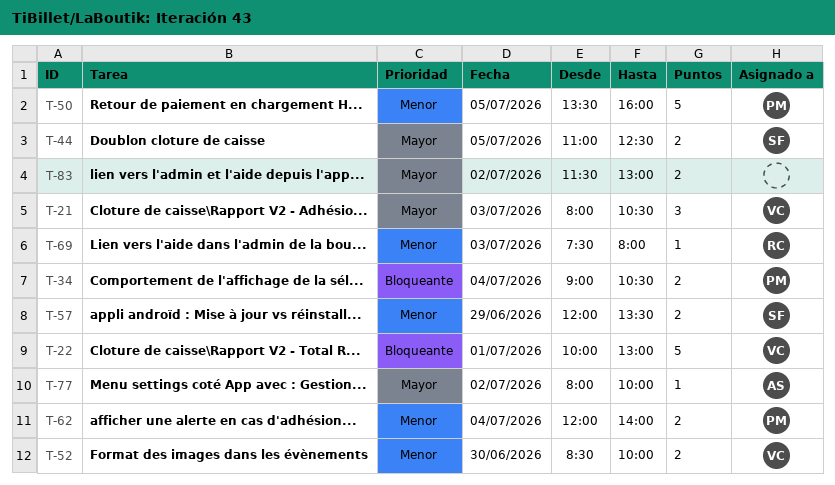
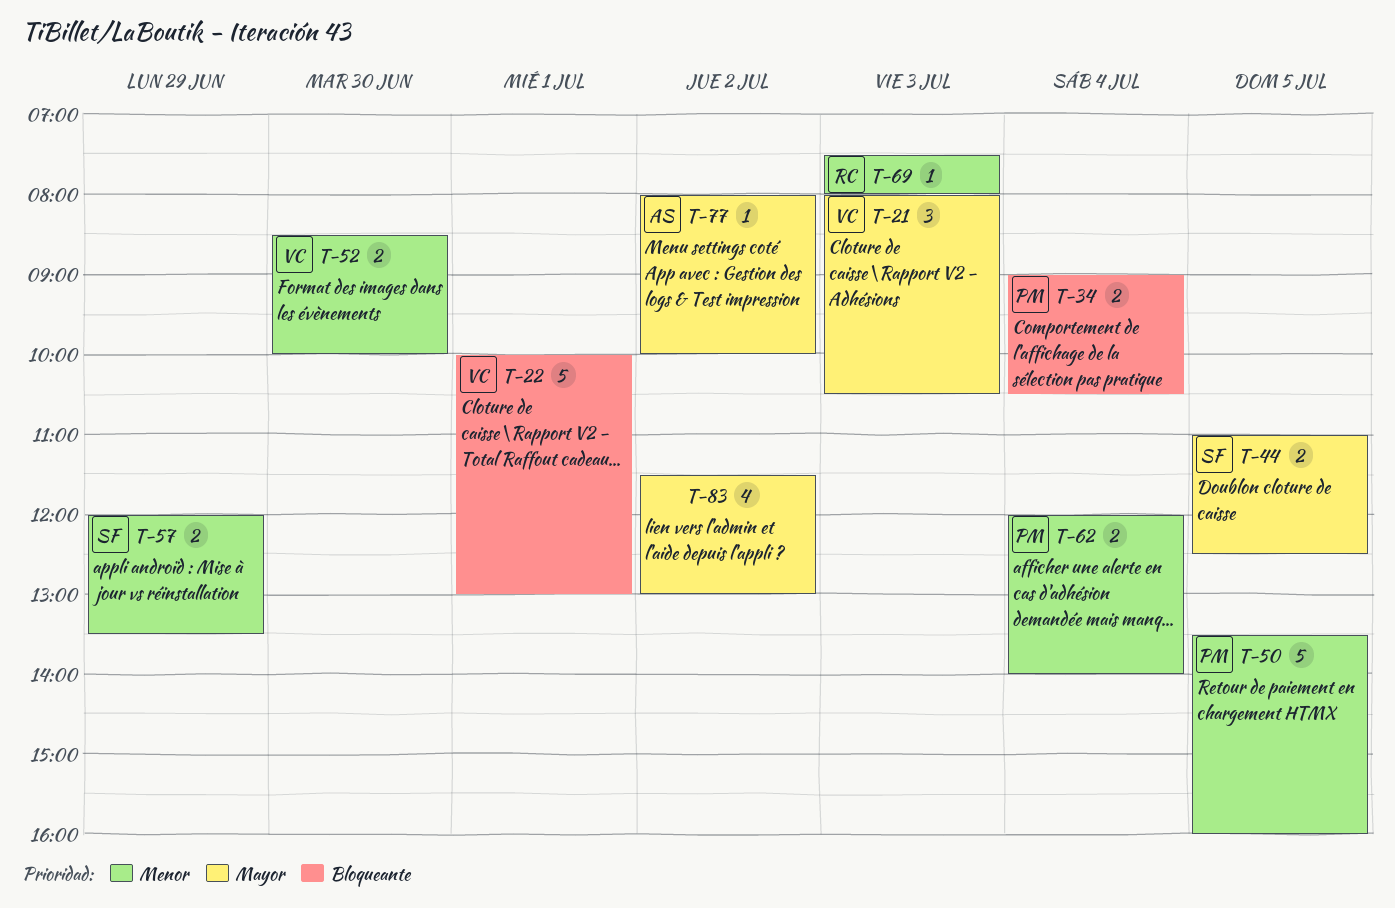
T-83, estimate: 2 -> 4

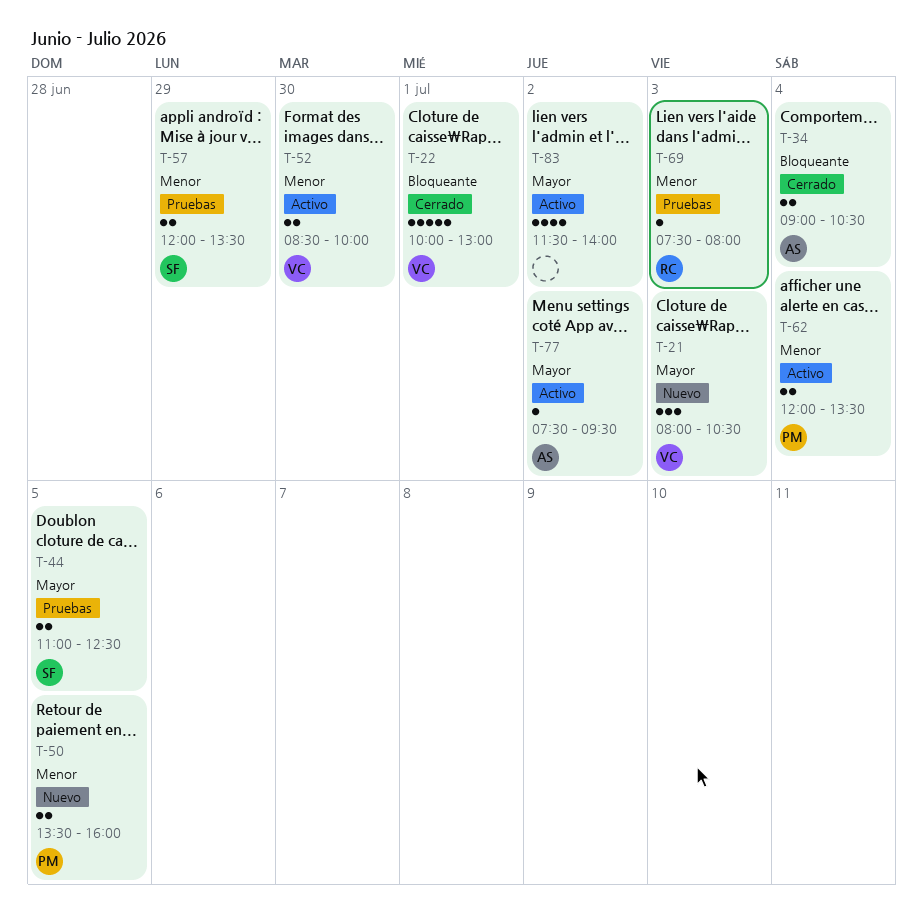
T-34, owner: PM -> AS
T-50, estimate: 5 -> 2
T-62, ends: 14:00 -> 13:30
T-77, begins: 08:00 -> 07:30
T-77, ends: 10:00 -> 09:30
T-83, ends: 13:00 -> 14:00

